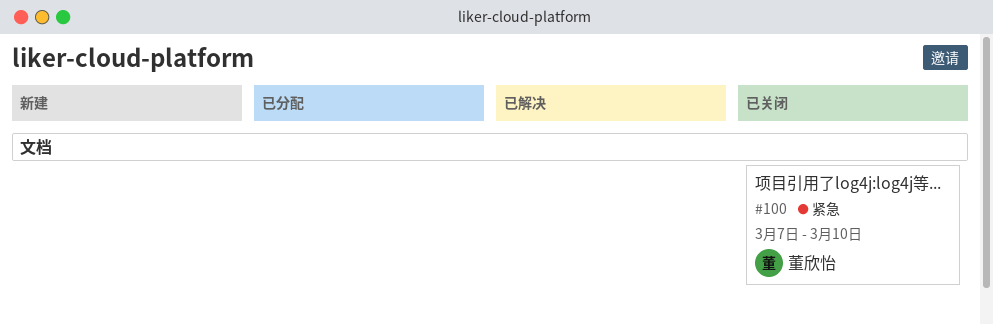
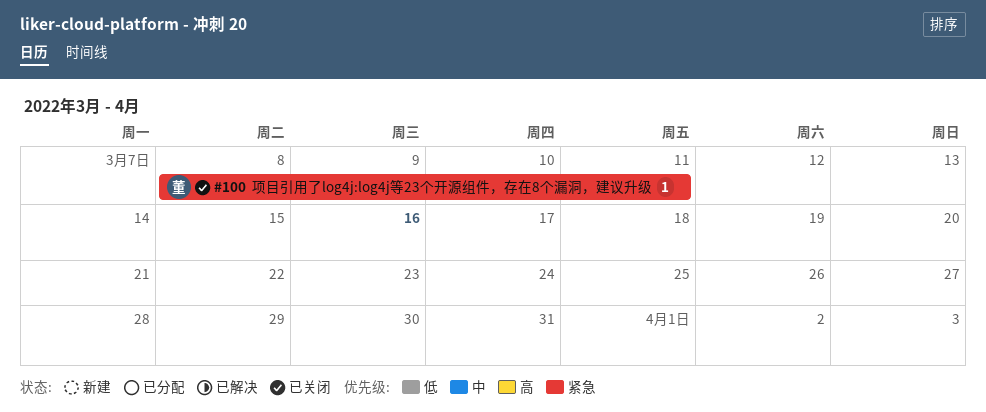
#100, start: Mar 7 -> Mar 8
#100, due: Mar 10 -> Mar 11

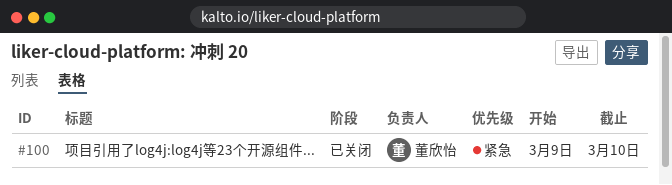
#100, start: Mar 8 -> Mar 9
#100, due: Mar 11 -> Mar 10

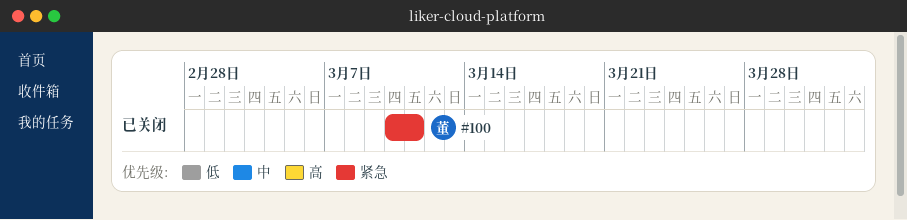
#100, start: Mar 9 -> Mar 10
#100, due: Mar 10 -> Mar 11

